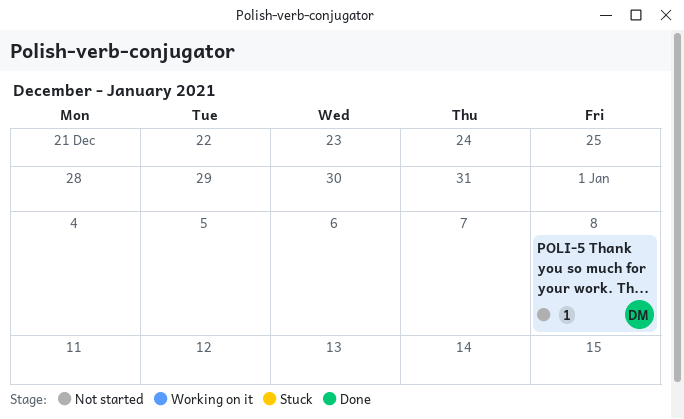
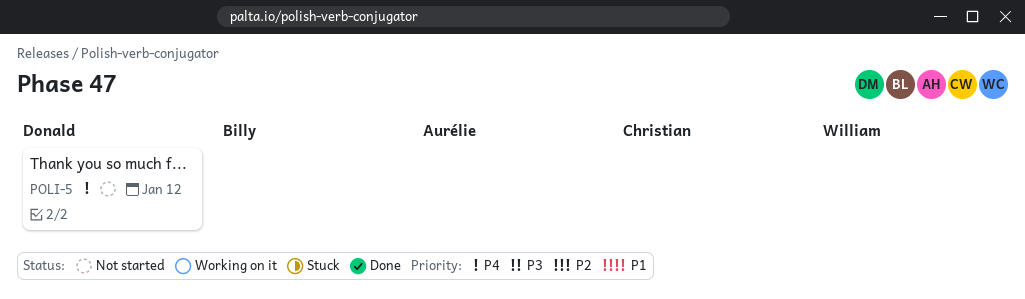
POLI-5, due: Jan 8 -> Jan 12

